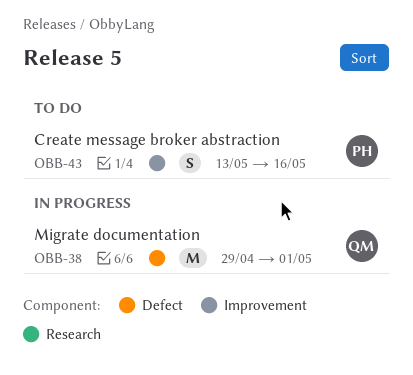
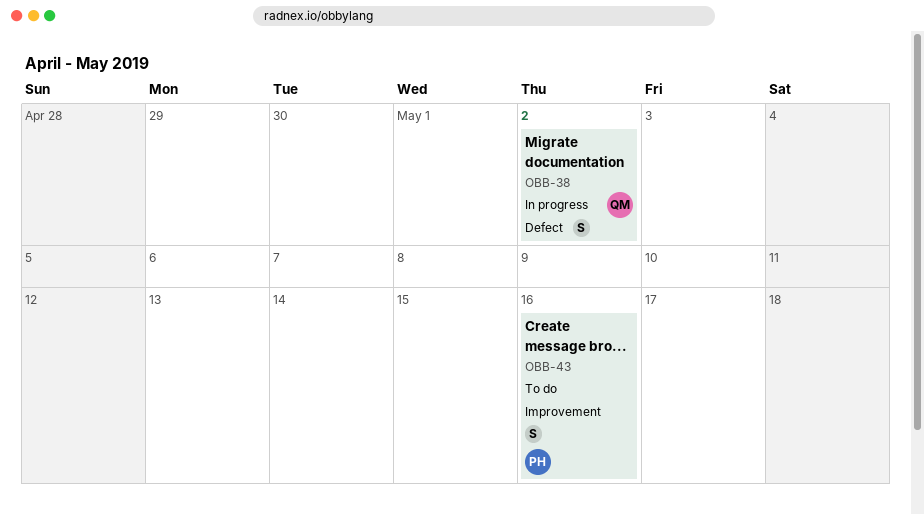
OBB-38, estimate: M -> S
OBB-38, due: May 1 -> May 2

